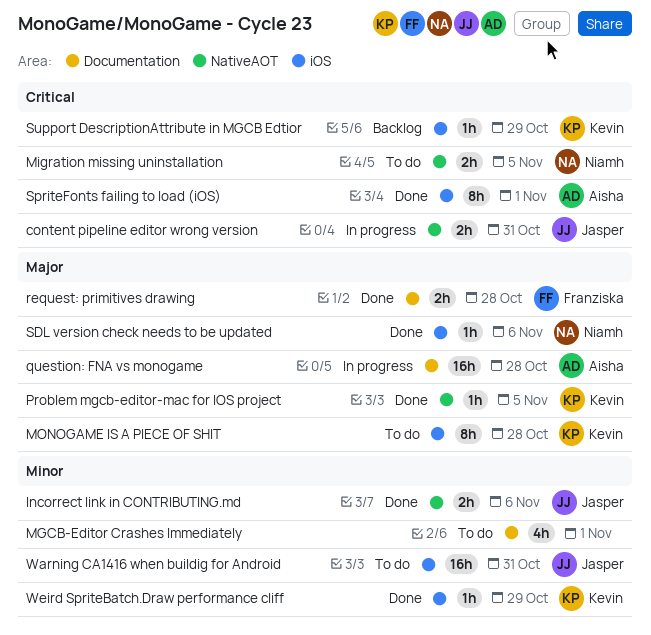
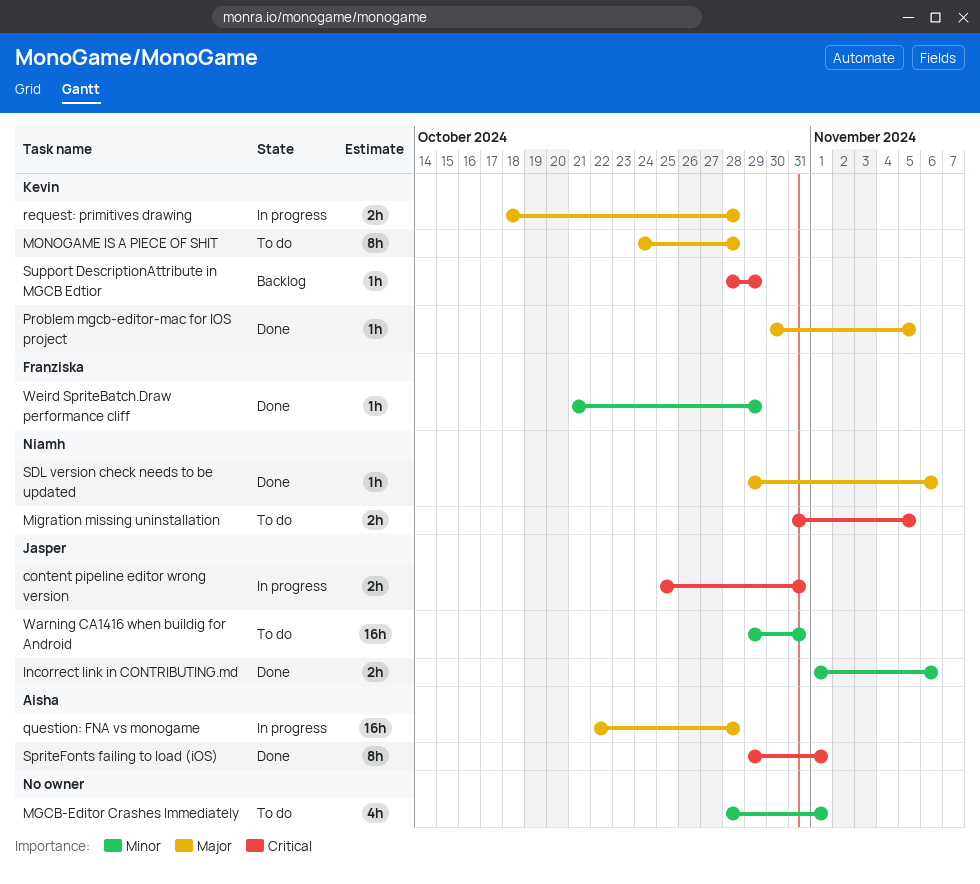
request: primitives drawing, status: Done -> In progress
request: primitives drawing, owner: Franziska -> Kevin
Weird SpriteBatch.Draw performance cliff, owner: Kevin -> Franziska

